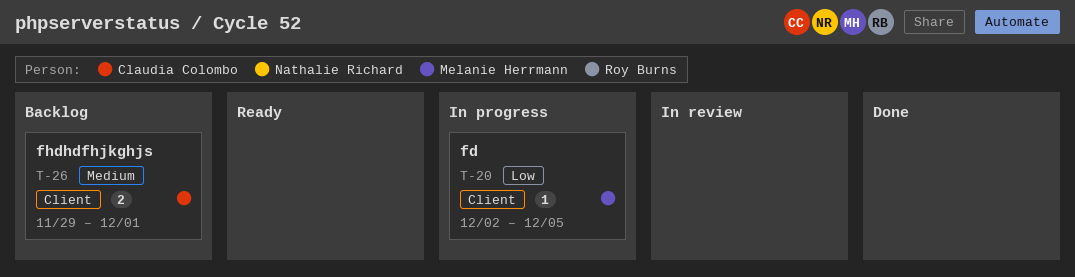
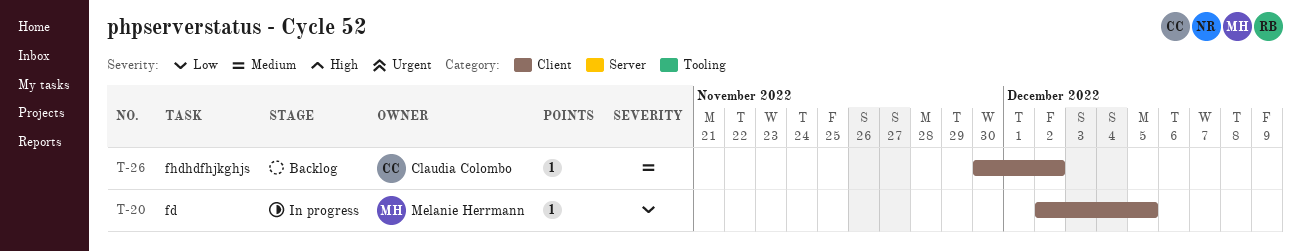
T-26, estimate: 2 -> 1
T-26, start: Nov 29 -> Nov 30
T-26, due: Dec 1 -> Dec 2

